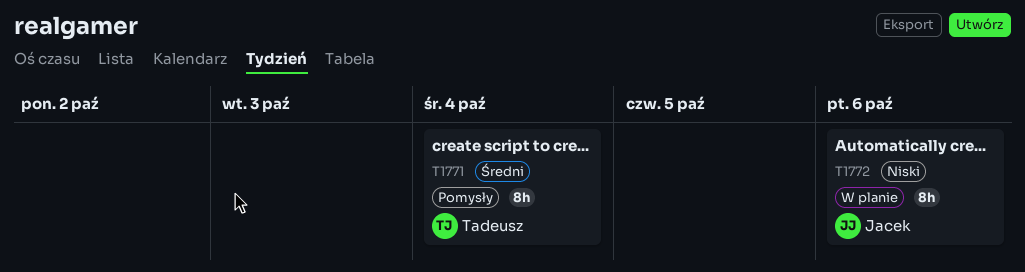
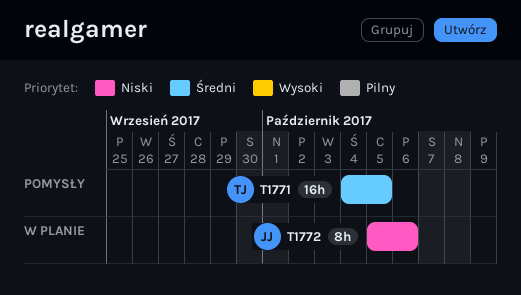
T1771, estimate: 8h -> 16h
T1771, due: Oct 4 -> Oct 5

